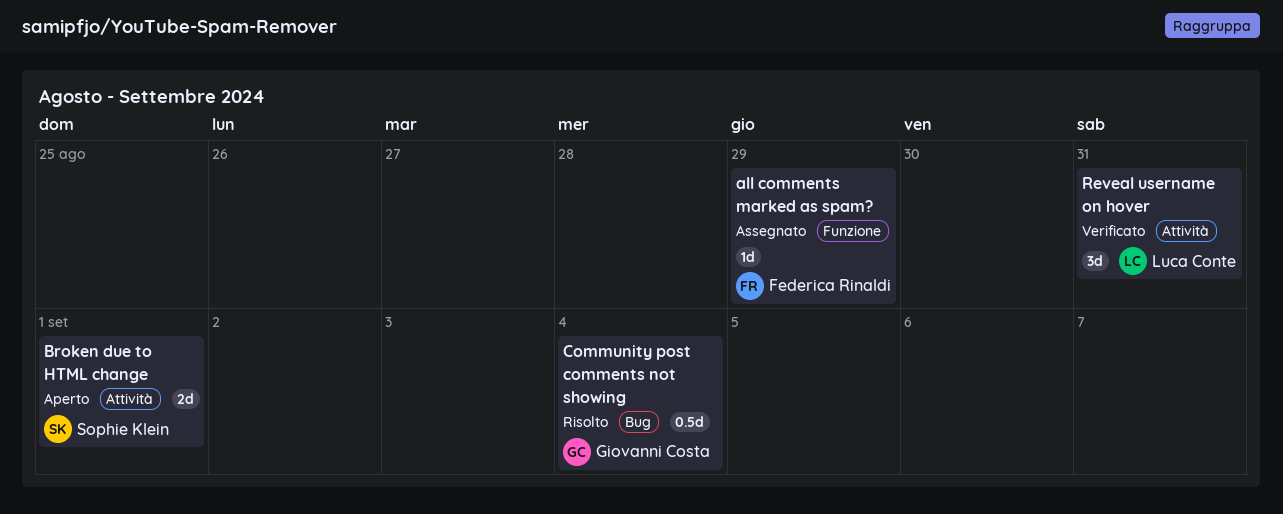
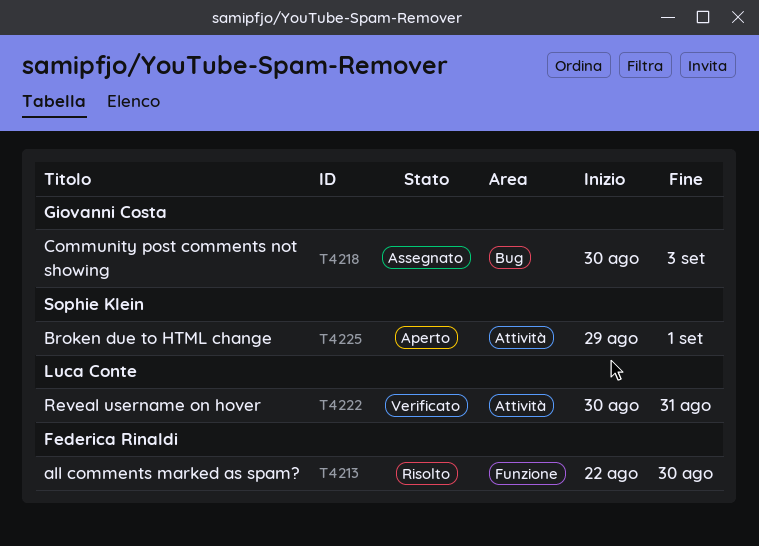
all comments marked as spam?, status: Assegnato -> Risolto
all comments marked as spam?, due: Aug 29 -> Aug 30
Community post comments not showing, status: Risolto -> Assegnato
Community post comments not showing, due: Sep 4 -> Sep 3

